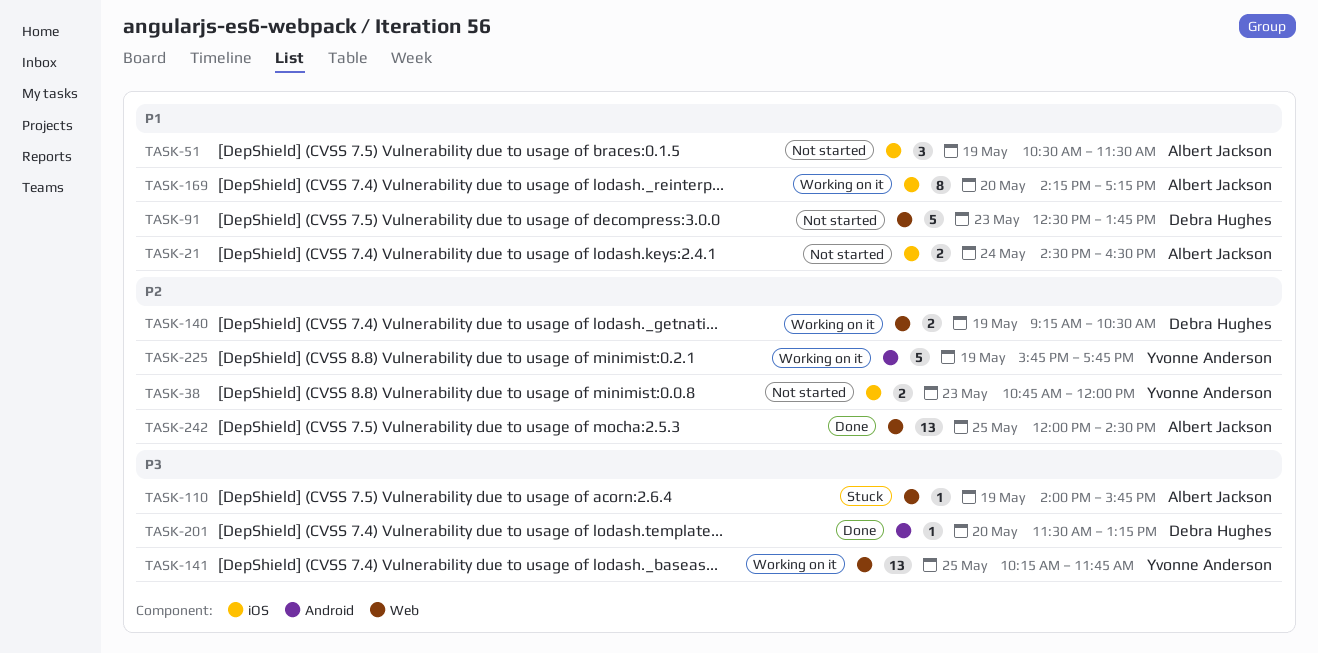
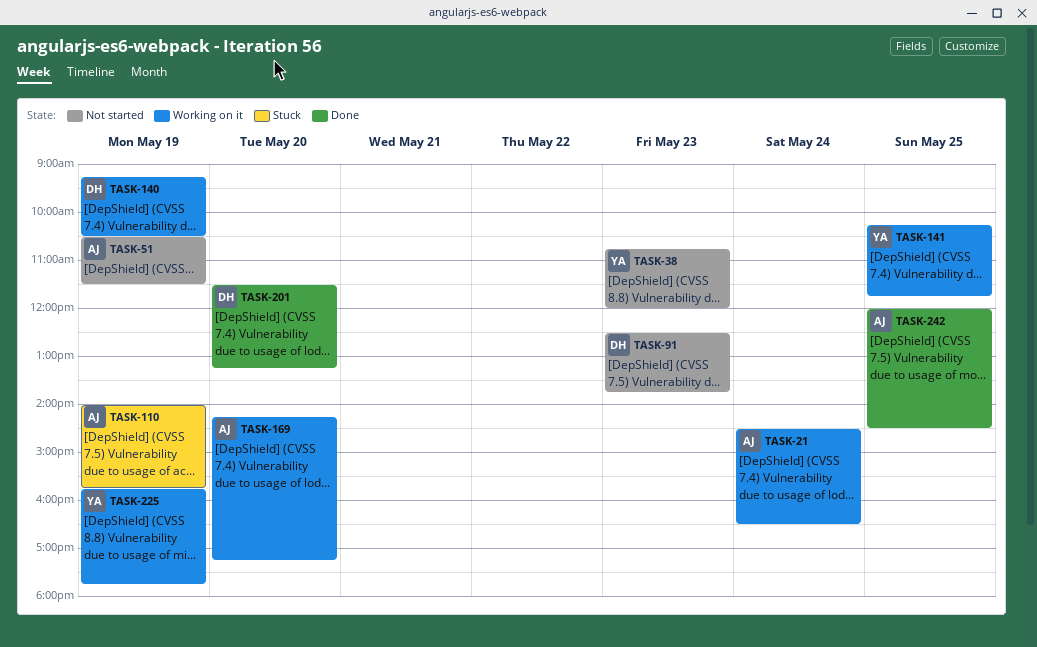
TASK-21, status: Not started -> Working on it

